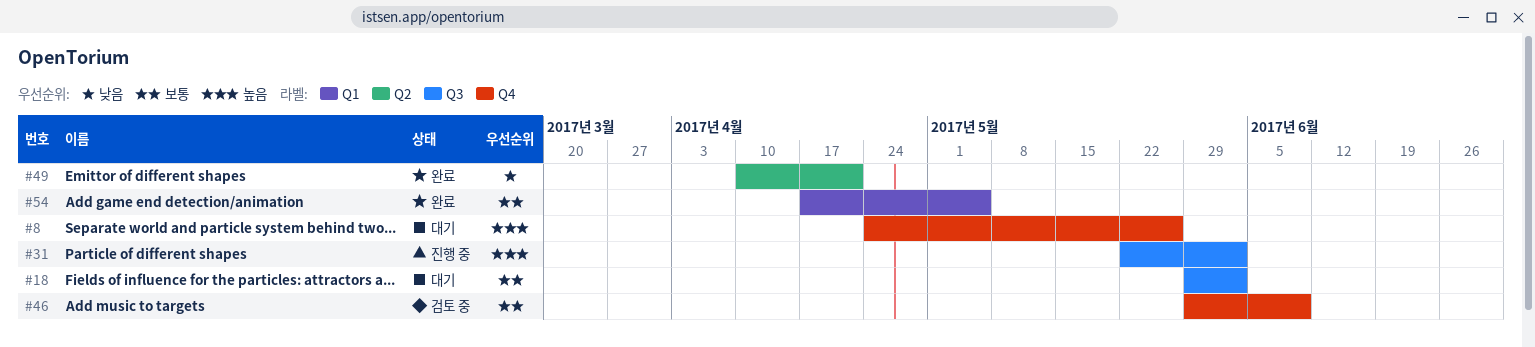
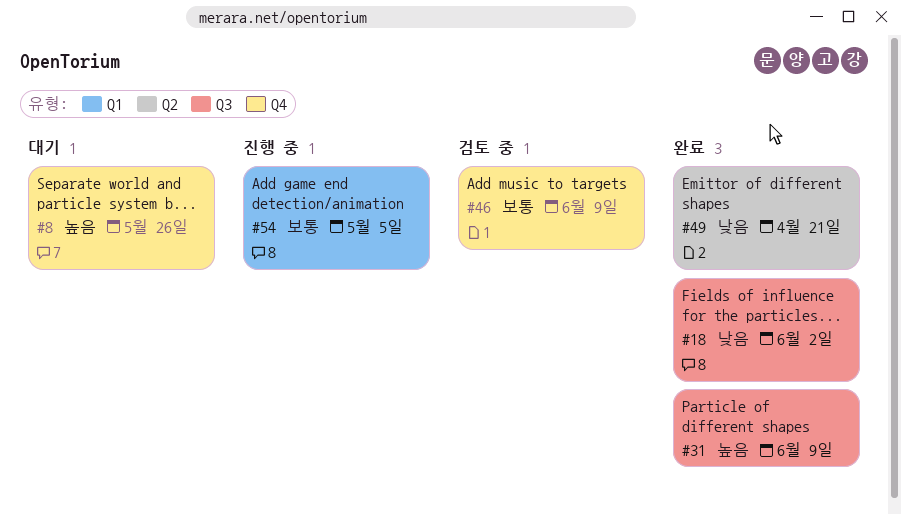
#18, status: 대기 -> 완료
#18, priority: 보통 -> 낮음
#31, status: 진행 중 -> 완료
#31, due: Jun 2 -> Jun 9
#54, status: 완료 -> 진행 중

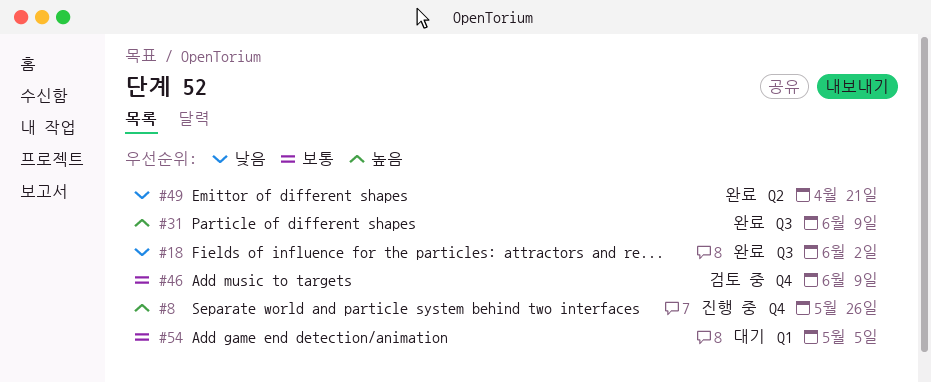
#8, status: 대기 -> 진행 중
#54, status: 진행 중 -> 대기

